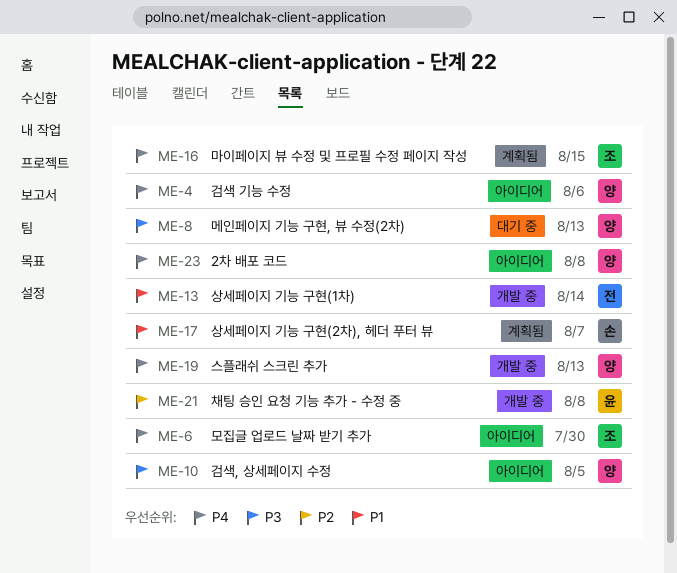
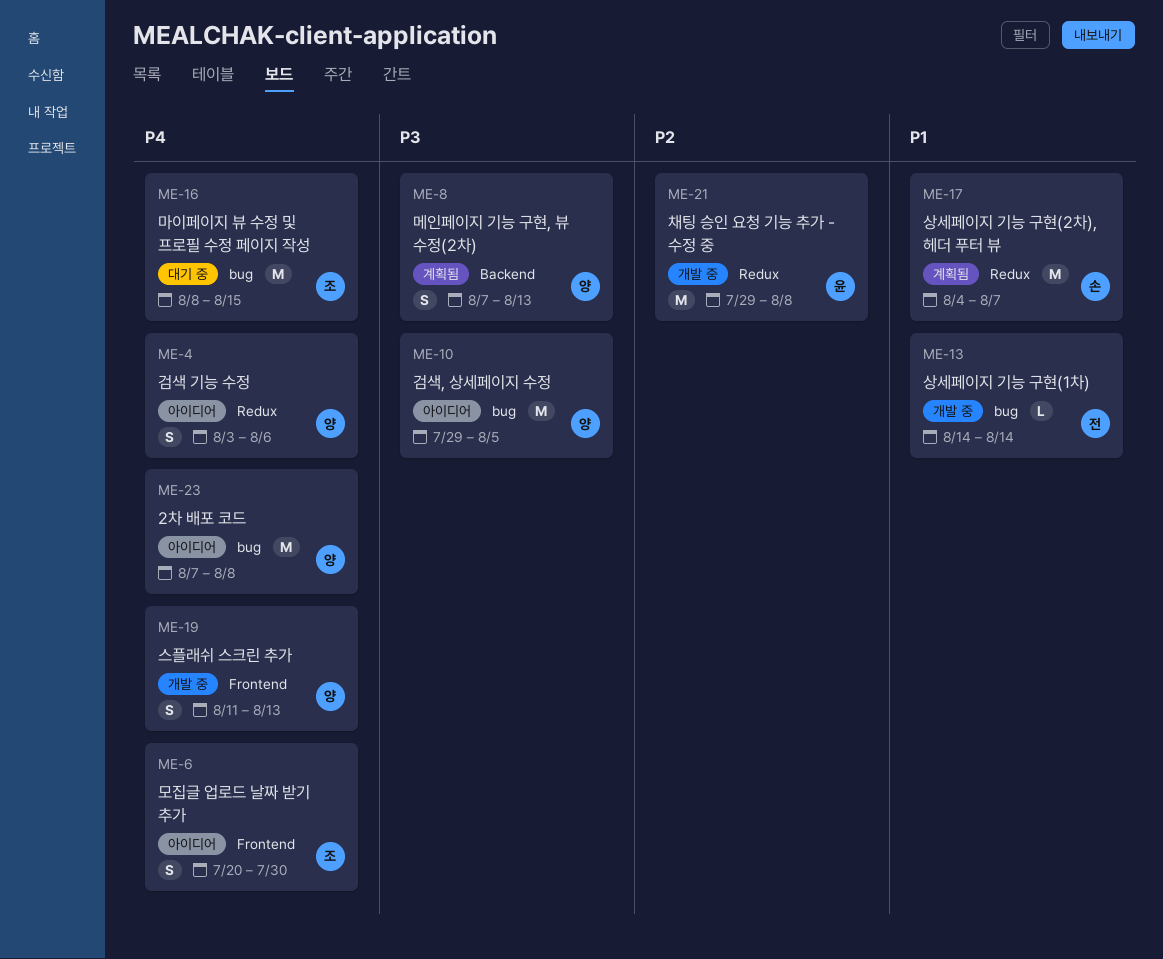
ME-8, status: 대기 중 -> 계획됨
ME-16, status: 계획됨 -> 대기 중

